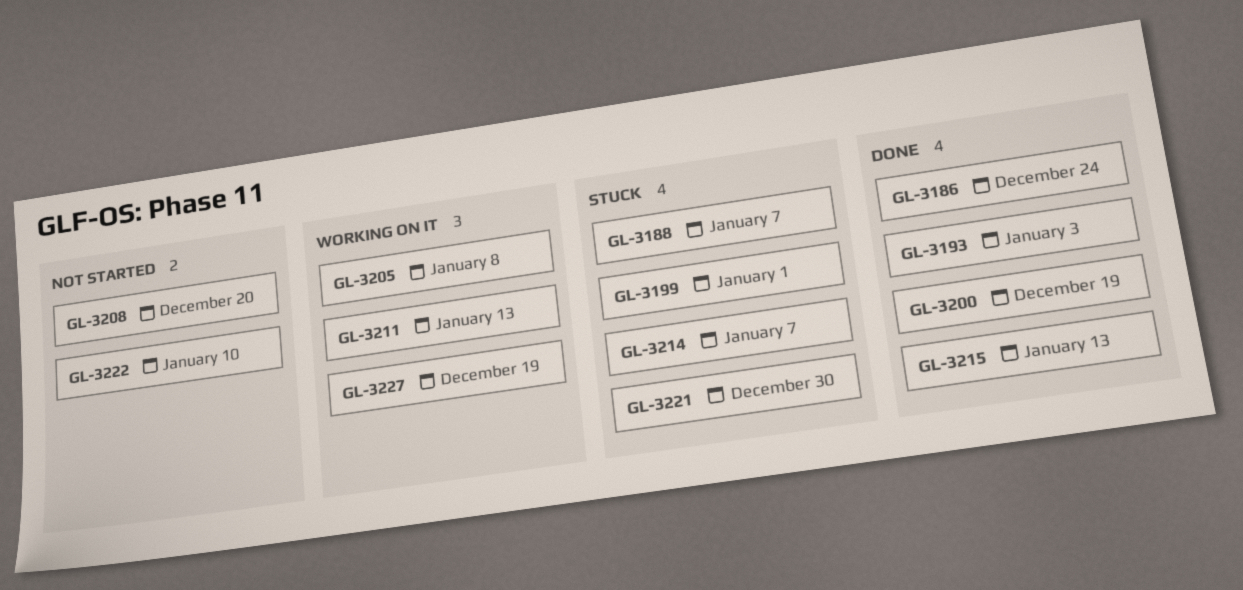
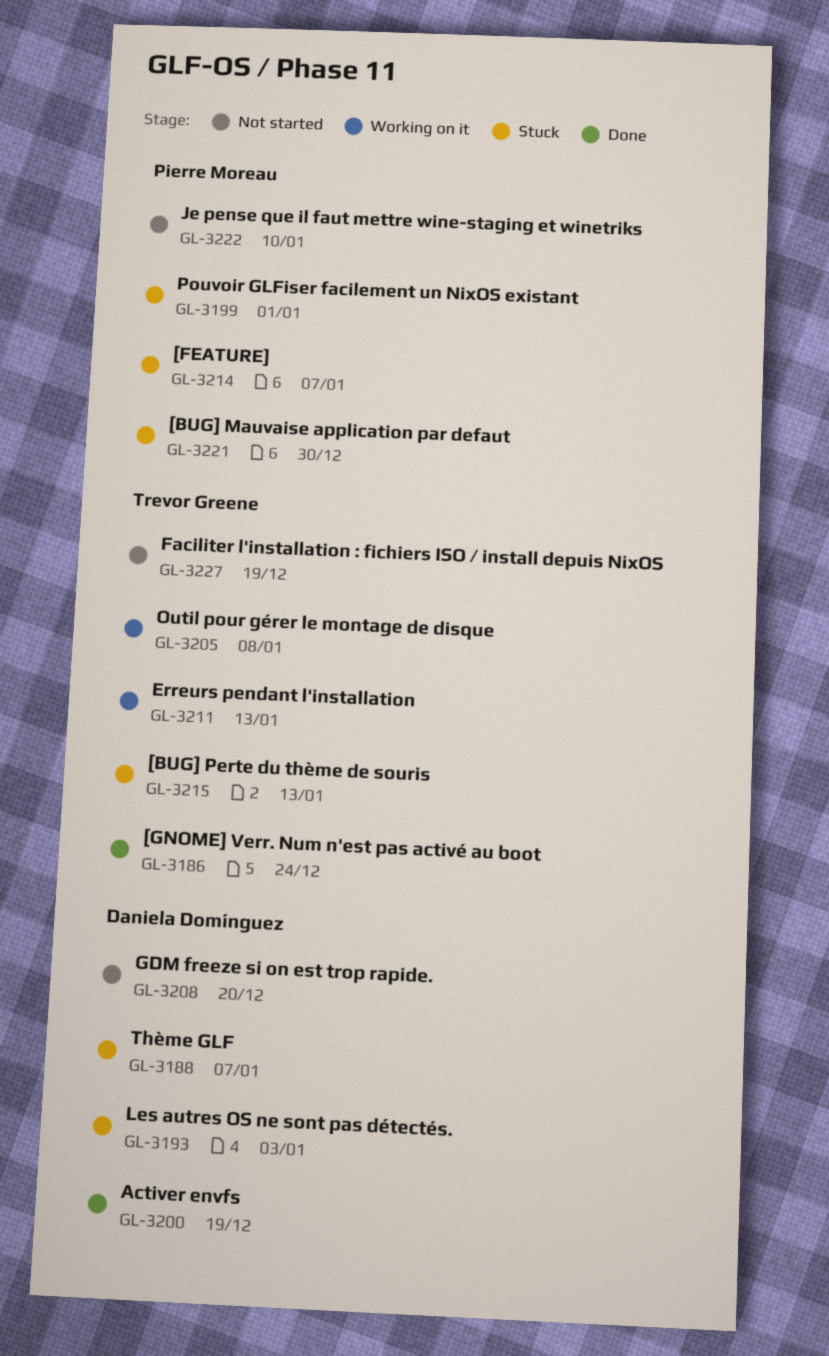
GL-3193, status: Done -> Stuck
GL-3215, status: Done -> Stuck
GL-3227, status: Working on it -> Not started

